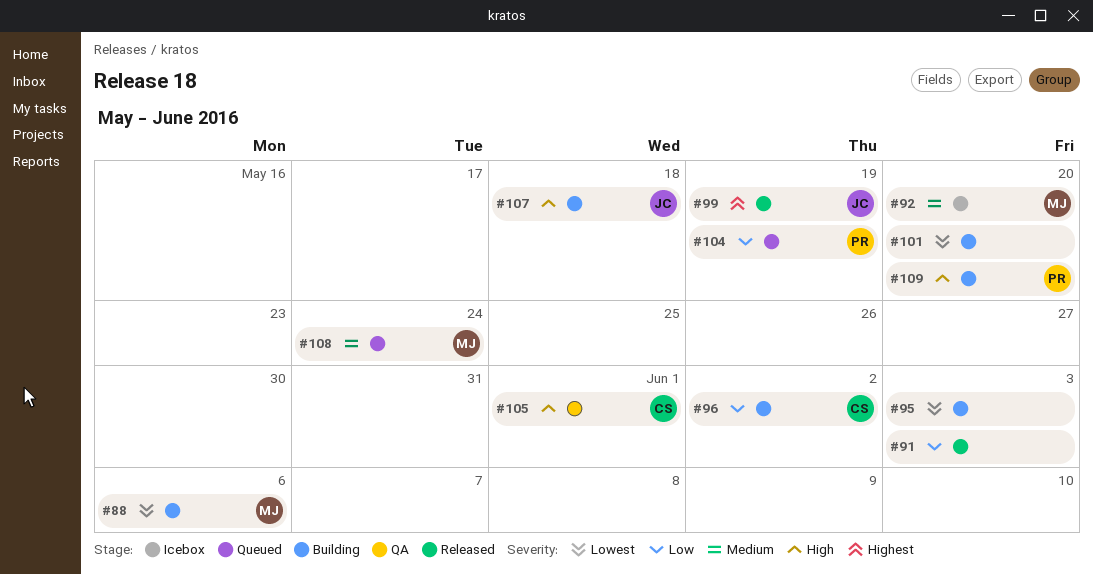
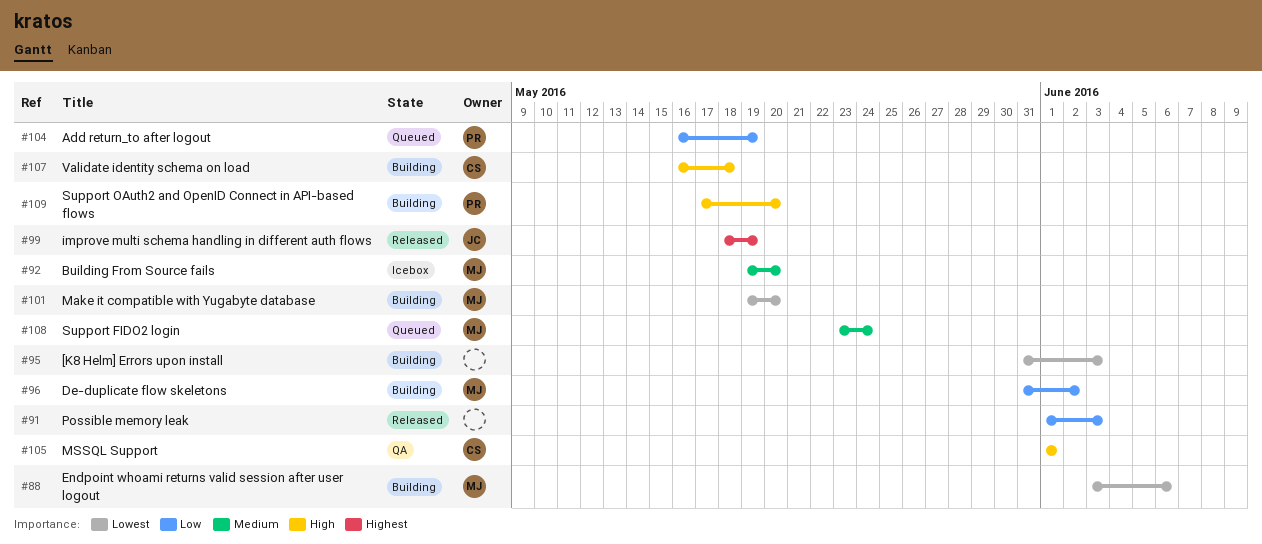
#96, owner: CS -> MJ
#101, owner: none -> MJ
#107, owner: JC -> CS

